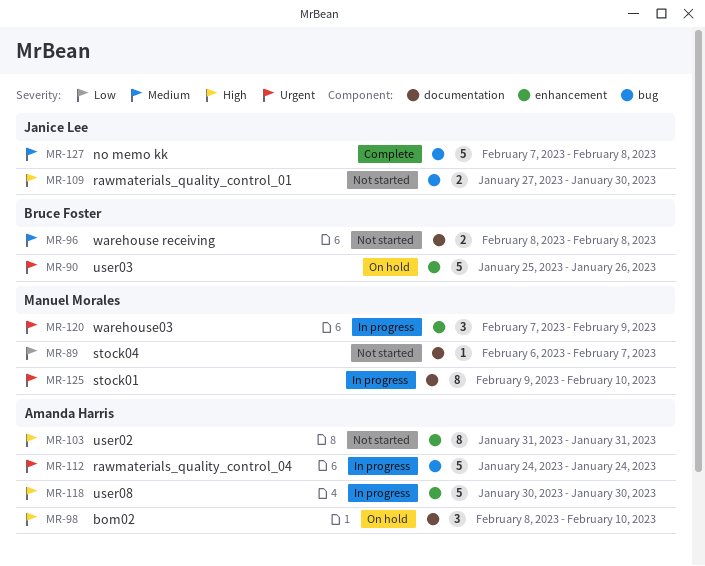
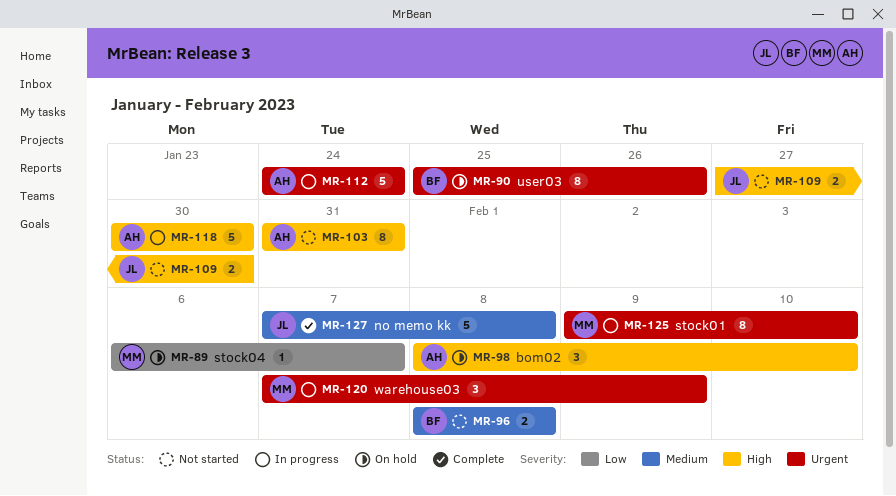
MR-89, status: Not started -> On hold
MR-90, estimate: 5 -> 8

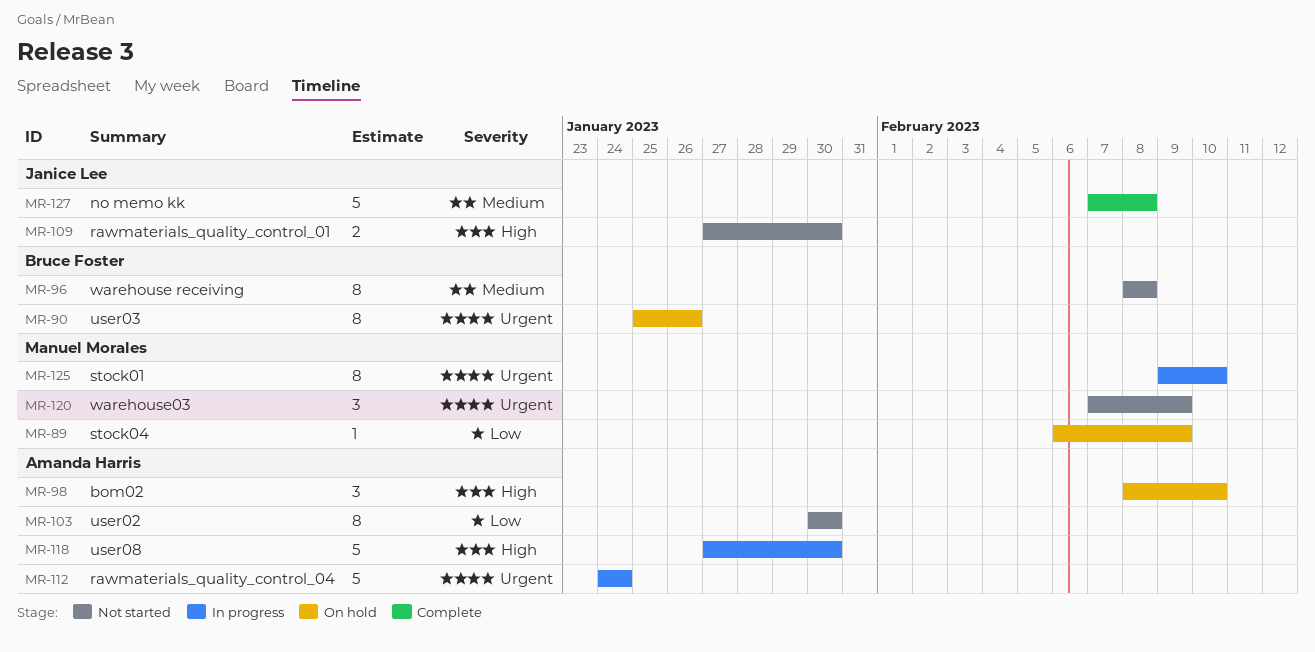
MR-89, due: Feb 7 -> Feb 9
MR-96, estimate: 2 -> 8
MR-103, priority: High -> Low
MR-103, start: Jan 31 -> Jan 30
MR-103, due: Jan 31 -> Jan 30
MR-118, start: Jan 30 -> Jan 27
MR-120, status: In progress -> Not started

